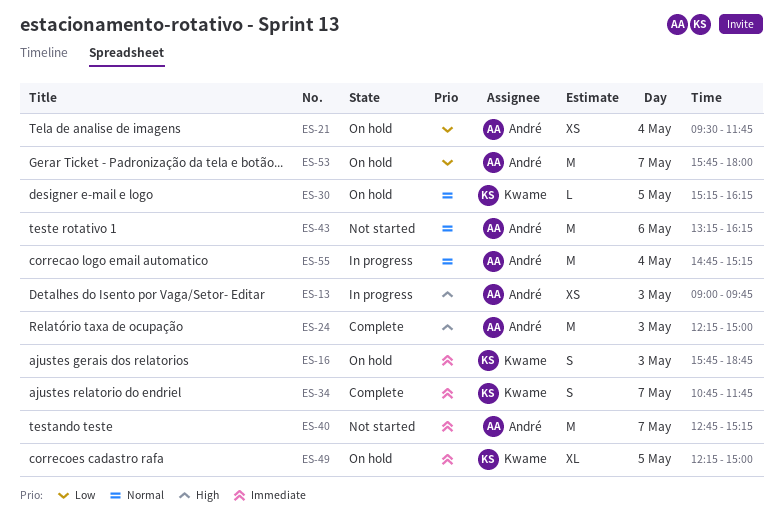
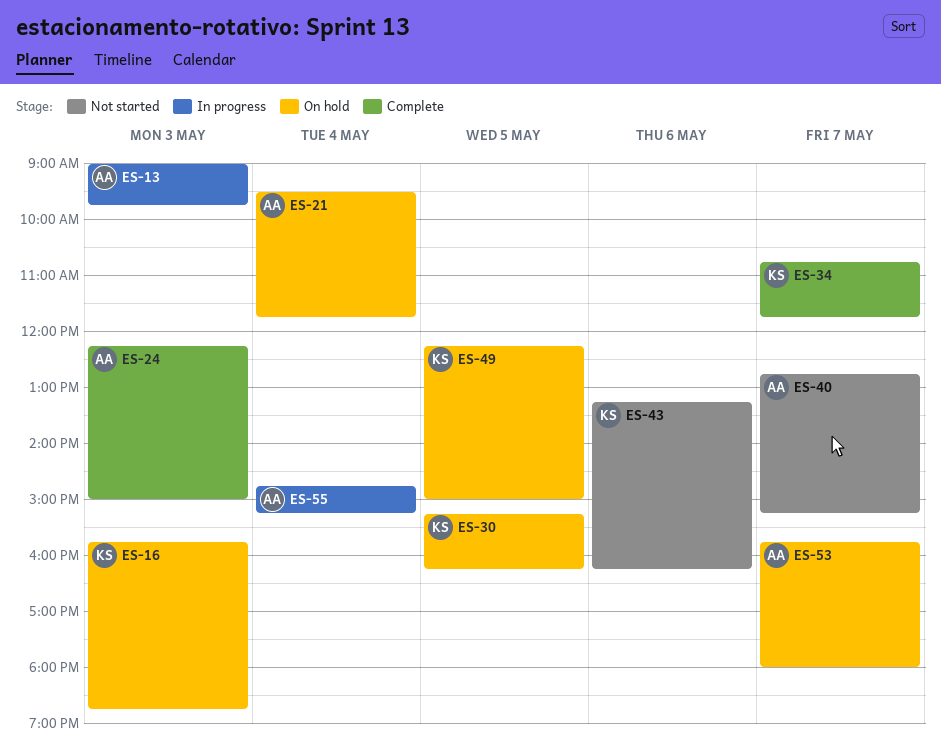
ES-43, owner: André -> Kwame

